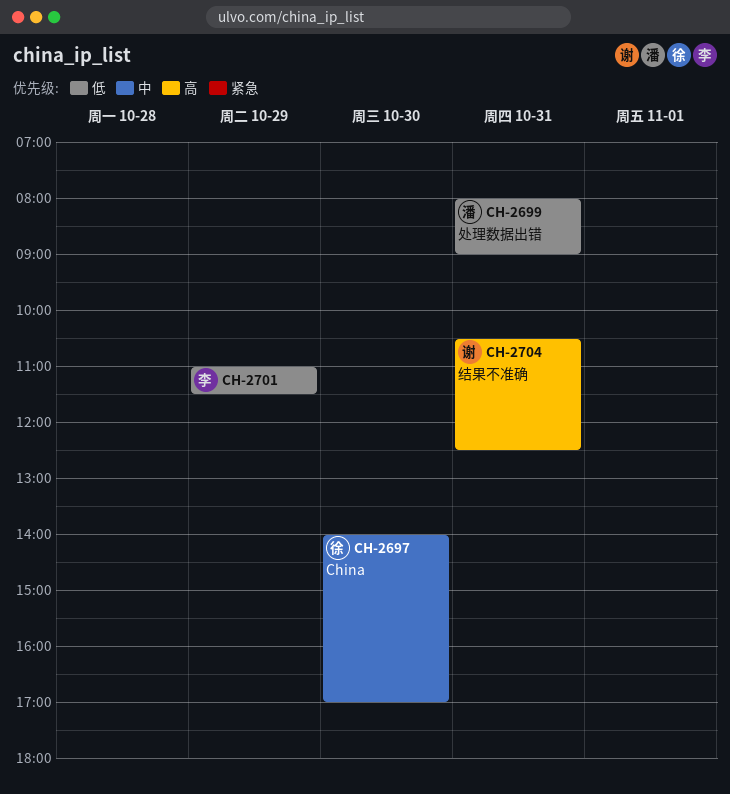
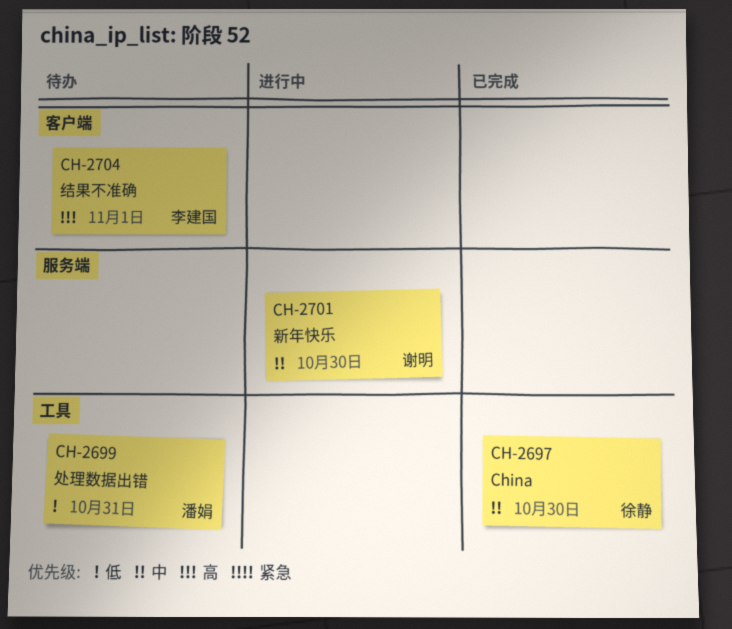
CH-2701, owner: 李建国 -> 谢明
CH-2701, priority: 低 -> 中
CH-2701, day: Oct 29 -> Oct 30
CH-2704, owner: 谢明 -> 李建国
CH-2704, day: Oct 31 -> Nov 1

